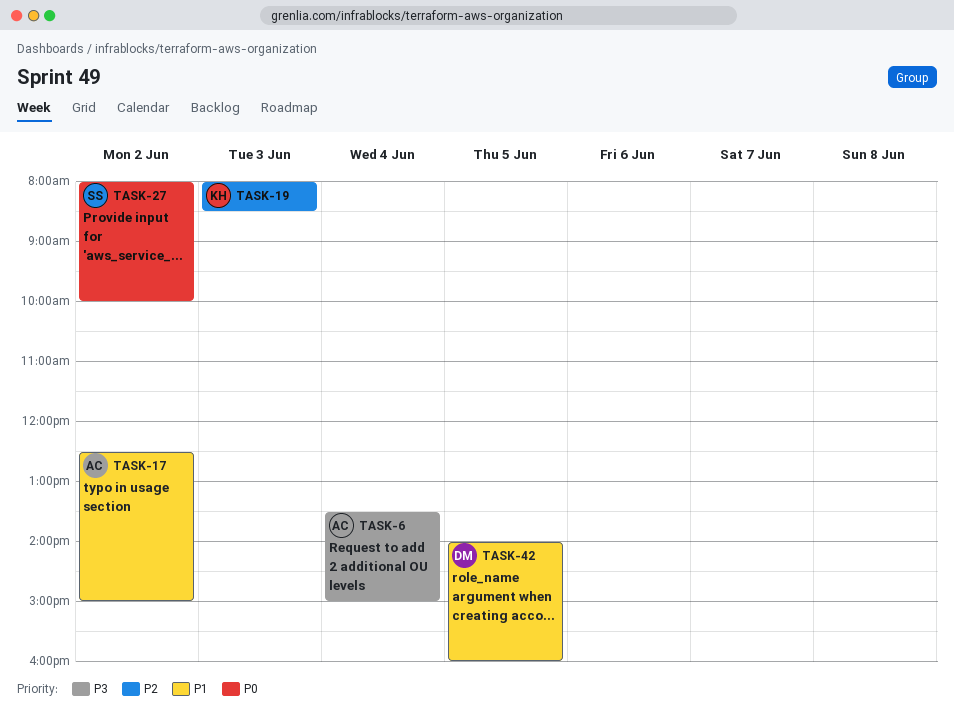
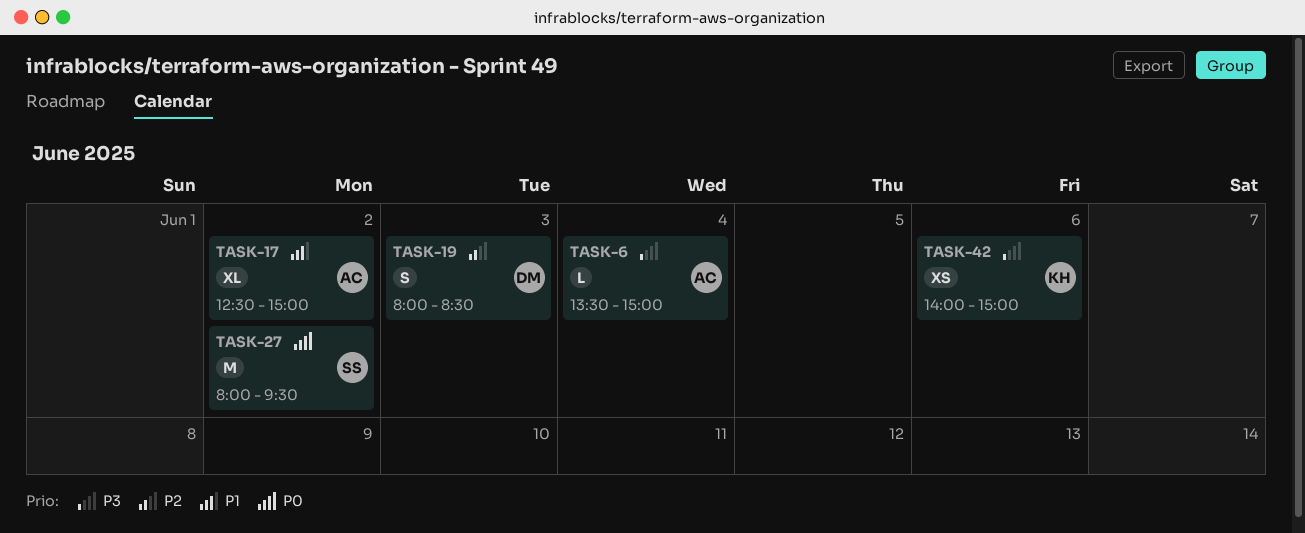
TASK-19, owner: KH -> DM
TASK-27, ends: 10:00 -> 09:30
TASK-42, owner: DM -> KH
TASK-42, priority: P1 -> P3
TASK-42, day: Jun 5 -> Jun 6
TASK-42, ends: 16:00 -> 15:00

